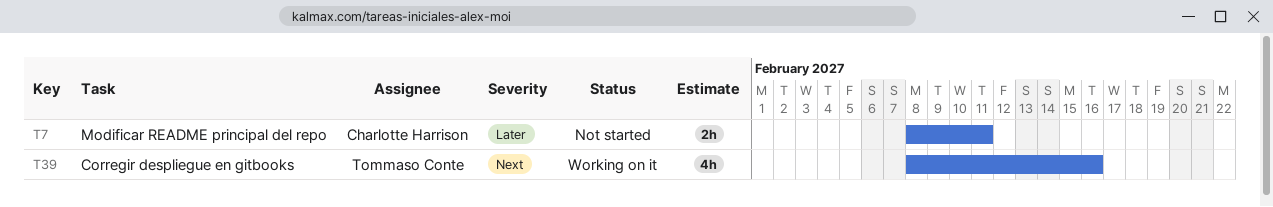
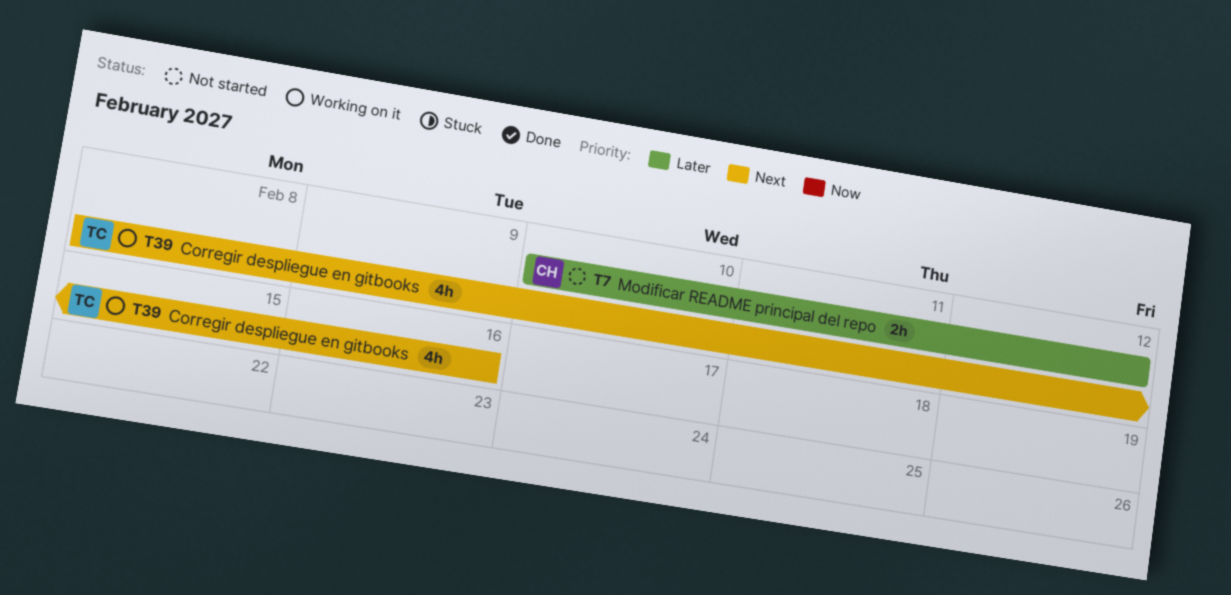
T7, start: Feb 8 -> Feb 10
T7, due: Feb 11 -> Feb 12

